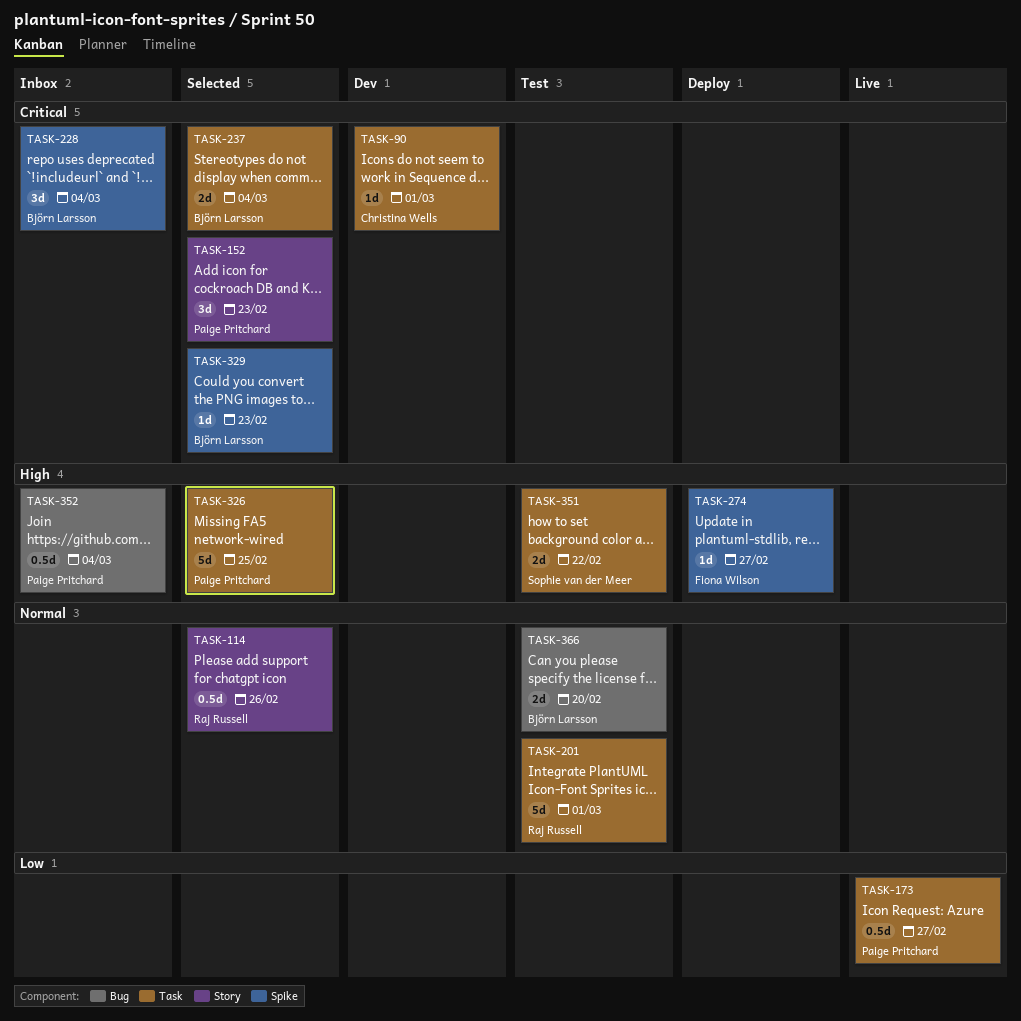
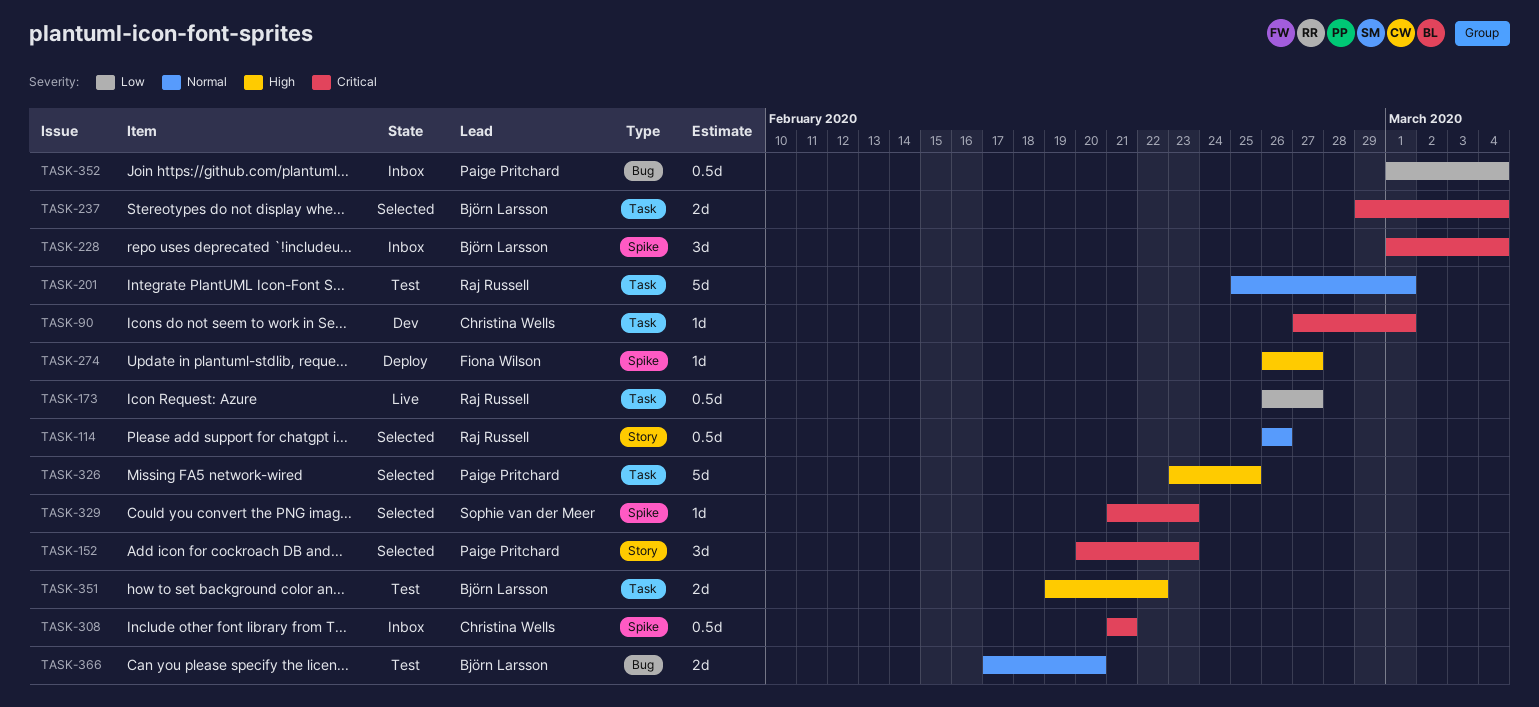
TASK-173, owner: Paige Pritchard -> Raj Russell
TASK-308: none -> present
TASK-329, owner: Björn Larsson -> Sophie van der Meer
TASK-351, owner: Sophie van der Meer -> Björn Larsson
TASK-352, priority: High -> Low

